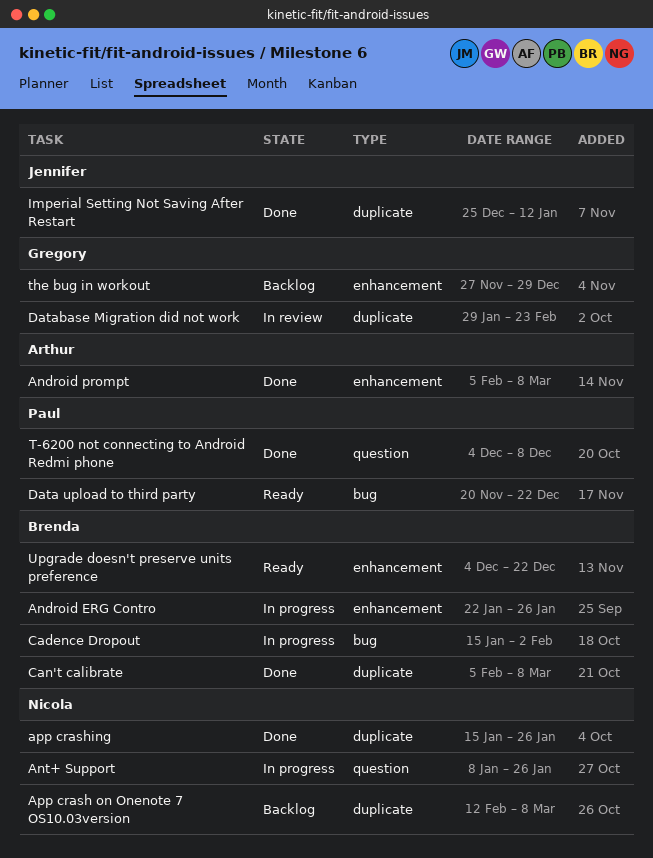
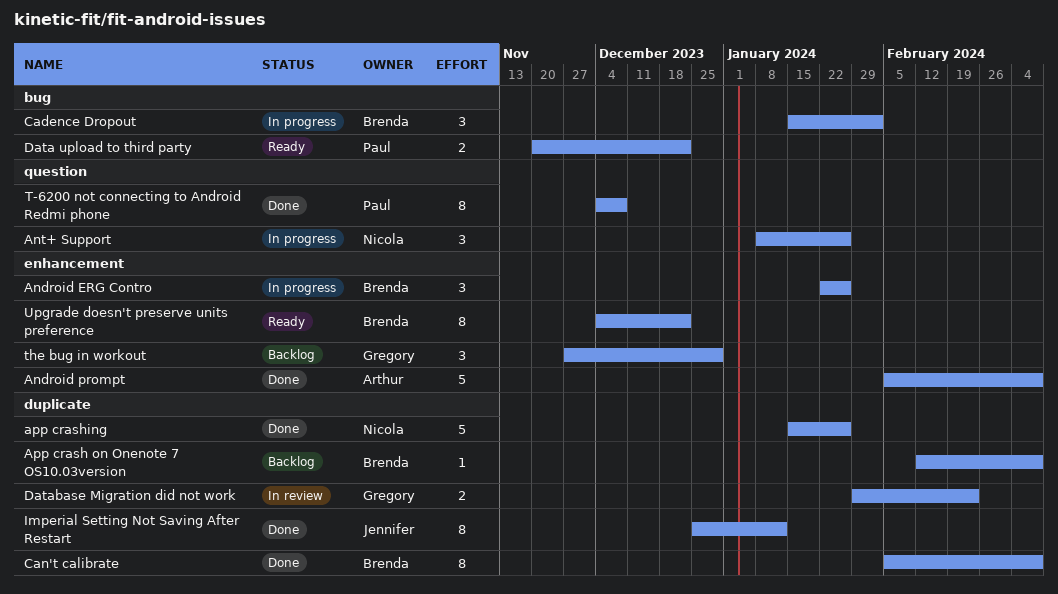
App crash on Onenote 7 OS10.03version, owner: Nicola -> Brenda

